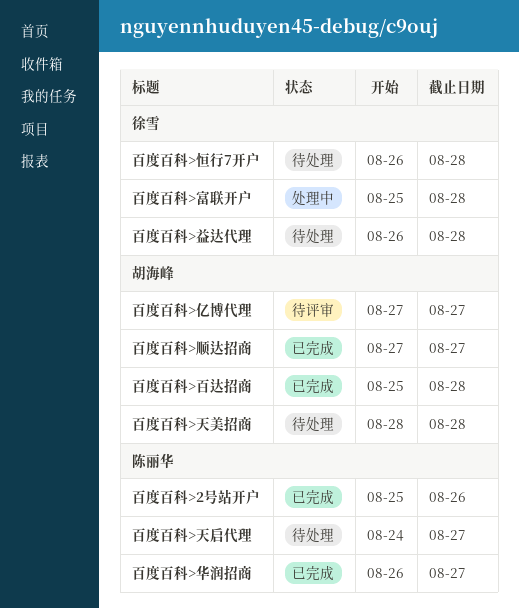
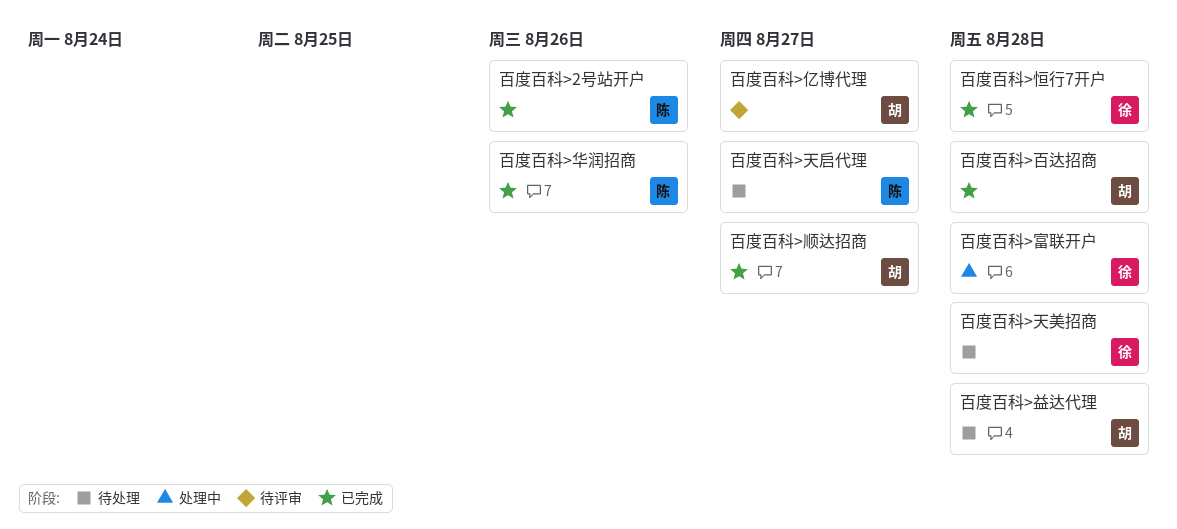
百度百科>华润招商, due: Aug 27 -> Aug 26
百度百科>天美招商, owner: 胡海峰 -> 徐雪
百度百科>恒行7开户, status: 待处理 -> 已完成
百度百科>益达代理, owner: 徐雪 -> 胡海峰

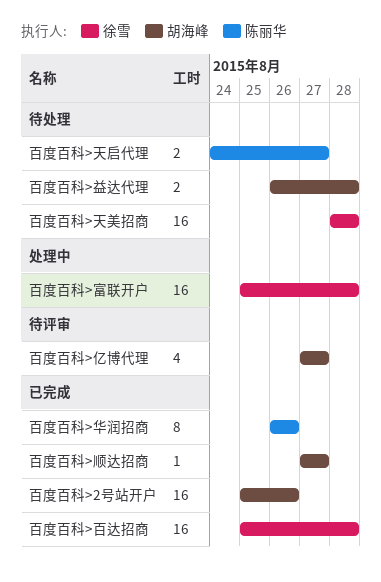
百度百科>2号站开户, owner: 陈丽华 -> 胡海峰
百度百科>恒行7开户: present -> none
百度百科>百达招商, owner: 胡海峰 -> 徐雪

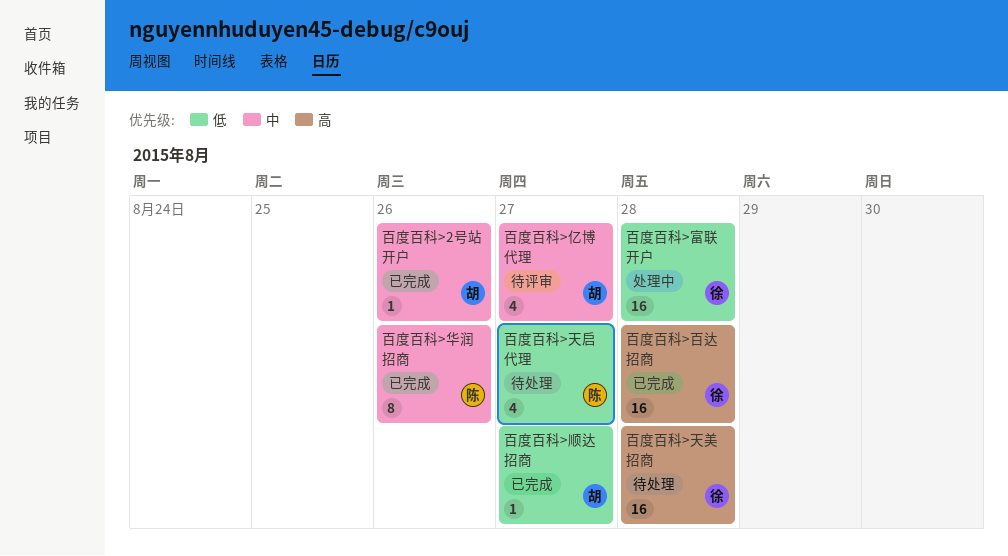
百度百科>2号站开户, estimate: 16 -> 1
百度百科>天启代理, estimate: 2 -> 4
百度百科>益达代理: present -> none

